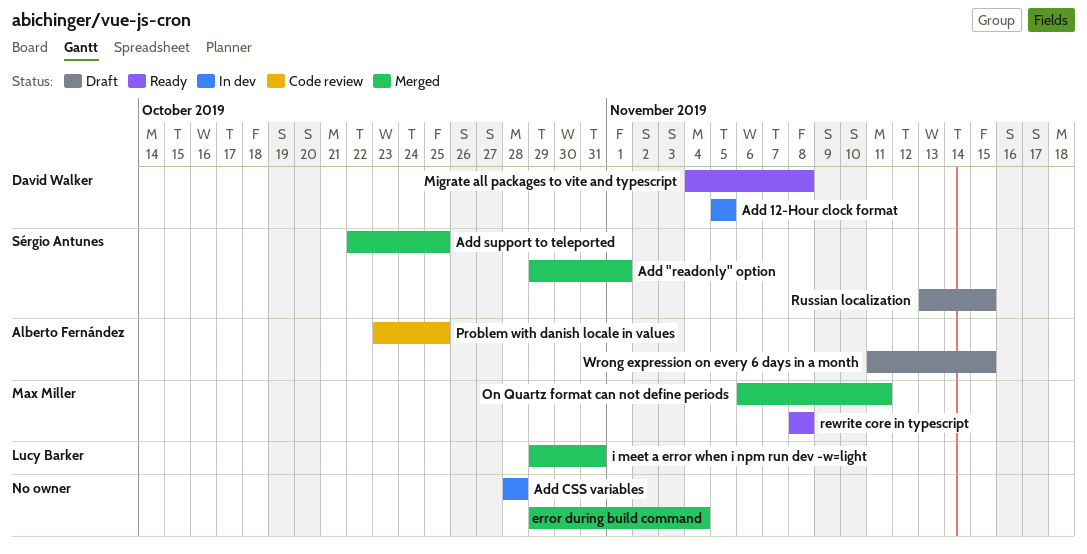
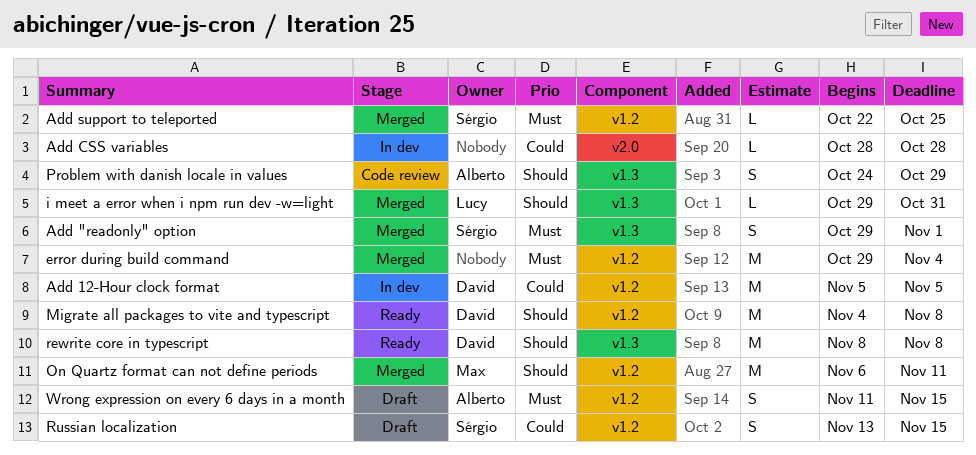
Problem with danish locale in values, start: Oct 23 -> Oct 24
Problem with danish locale in values, due: Oct 25 -> Oct 29
rewrite core in typescript, owner: Max Miller -> David Walker

